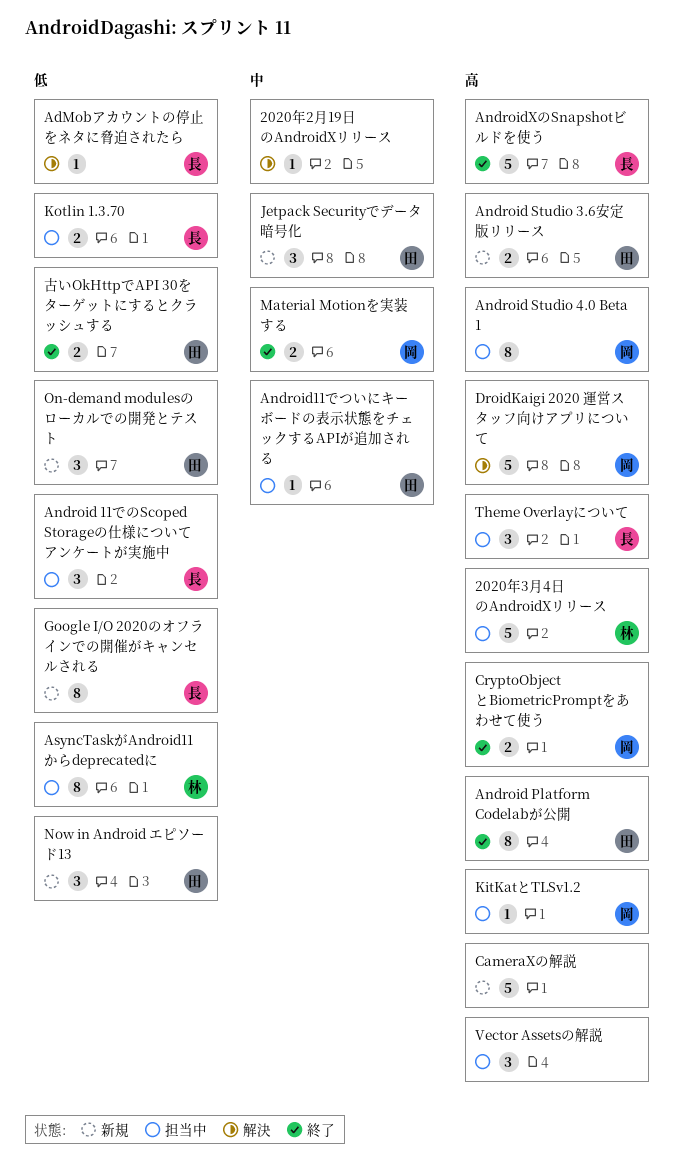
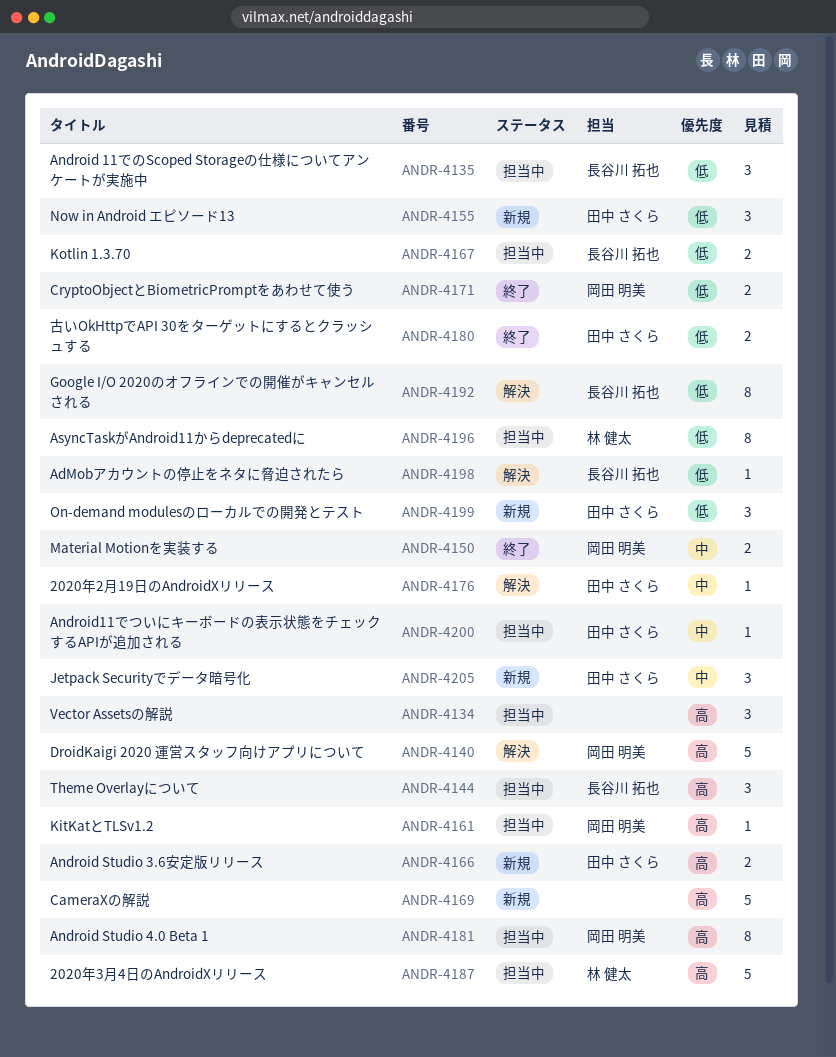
2020年2月19日のAndroidXリリース, owner: none -> 田中 さくら
Android Platform Codelabが公開: present -> none
AndroidXのSnapshotビルドを使う: present -> none
CryptoObjectとBiometricPromptをあわせて使う, priority: 高 -> 低
Google I/O 2020のオフラインでの開催がキャンセルされる, status: 新規 -> 解決

